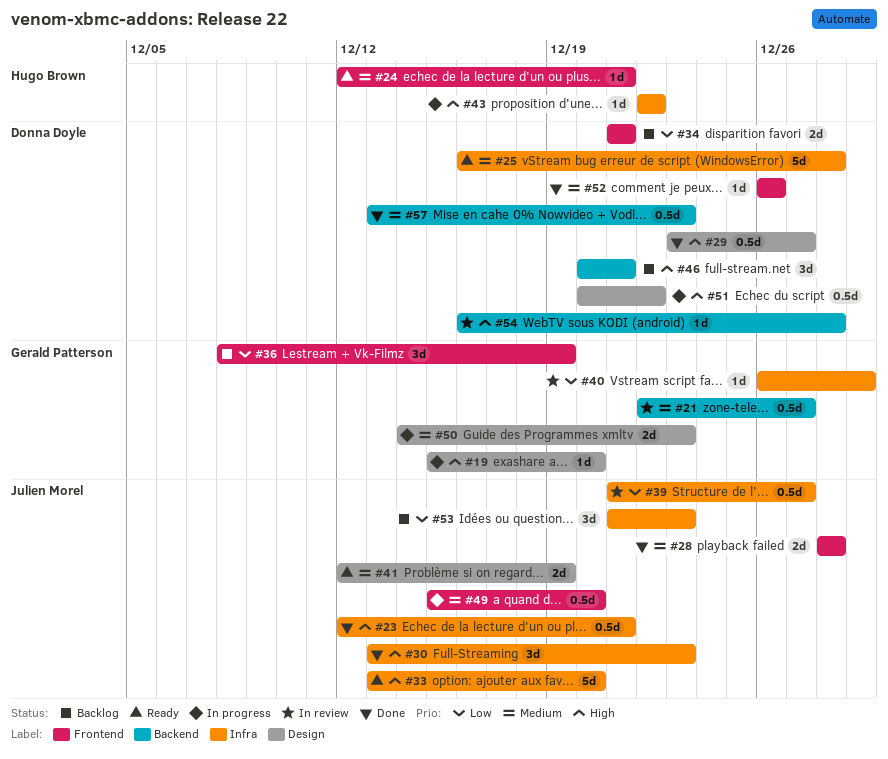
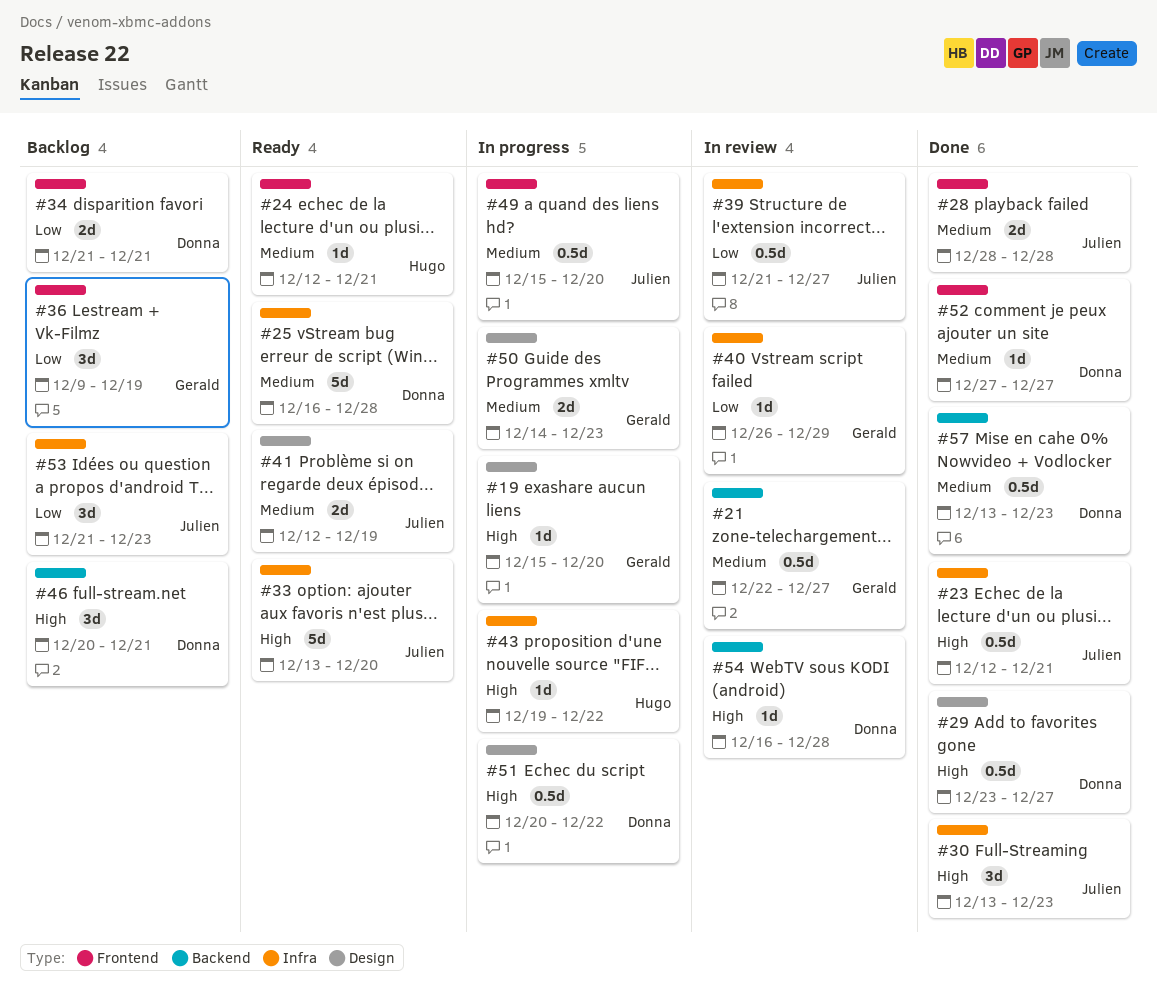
#36, start: Dec 8 -> Dec 9
#43, start: Dec 22 -> Dec 19
#52, start: Dec 26 -> Dec 27
#52, due: Dec 26 -> Dec 27

